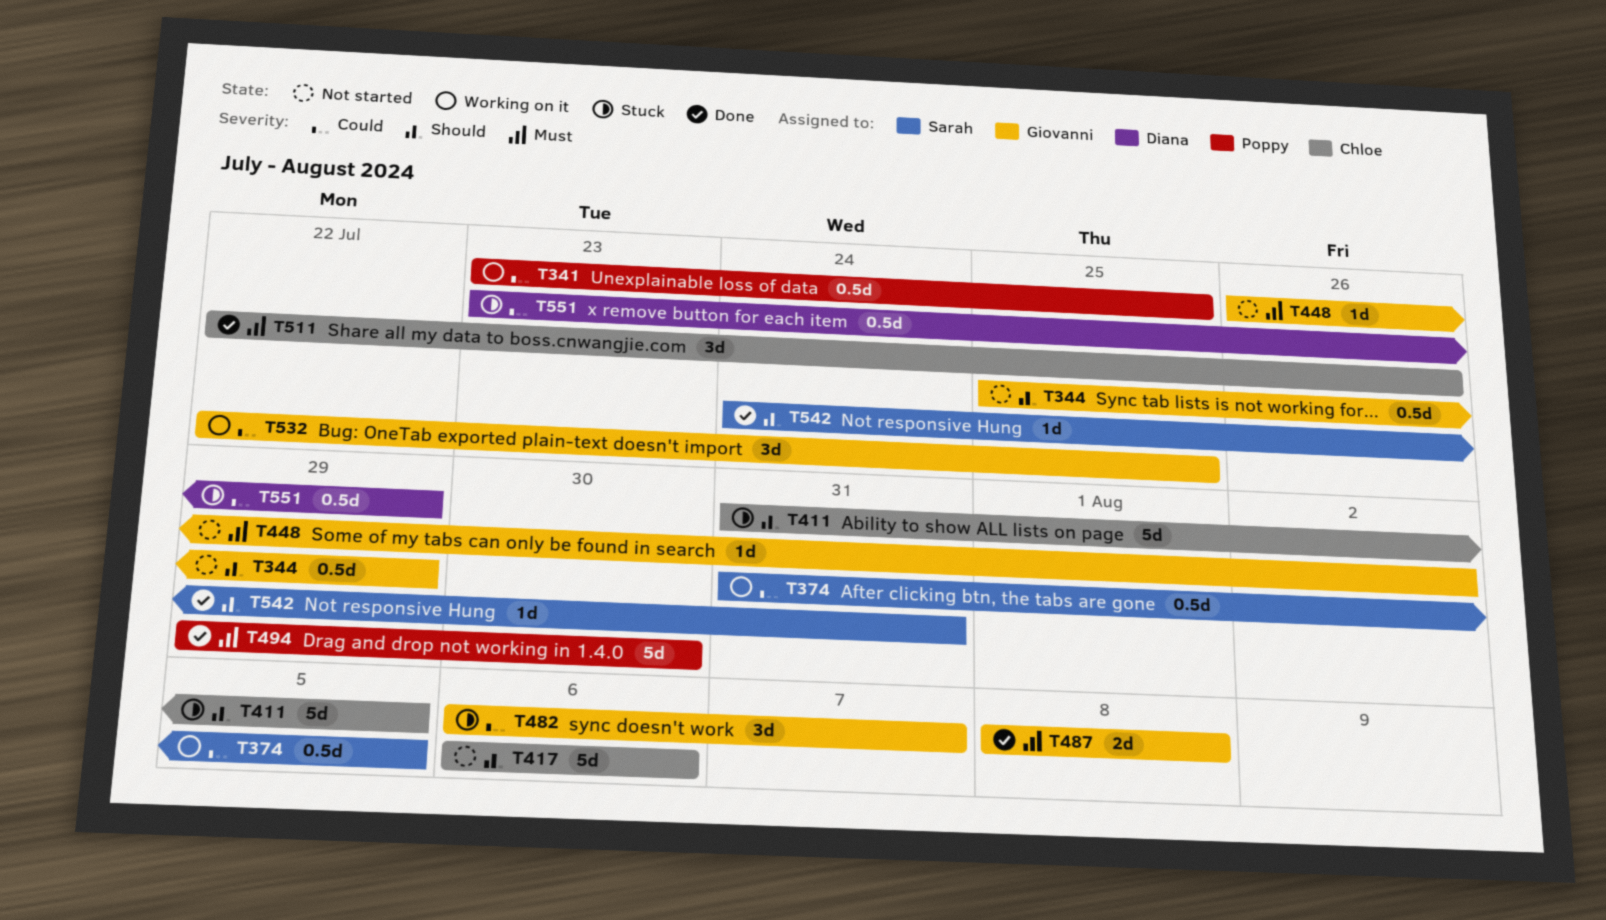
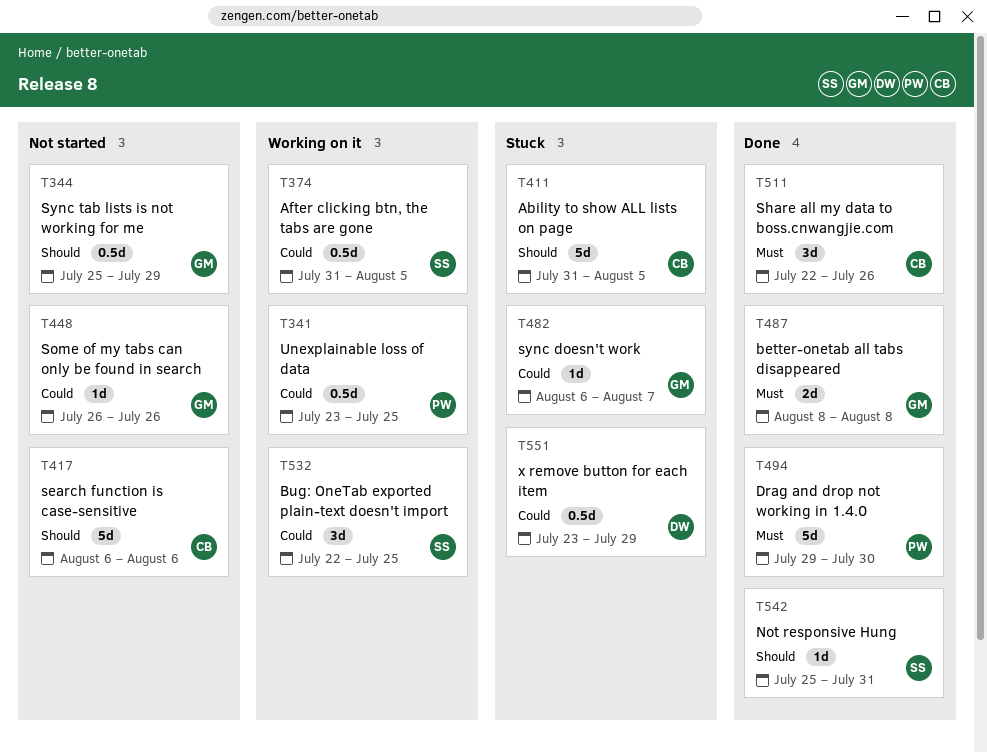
T448, priority: Must -> Could
T448, due: Aug 2 -> Jul 26
T482, estimate: 3d -> 1d
T532, owner: Giovanni -> Sarah
T542, start: Jul 24 -> Jul 25

